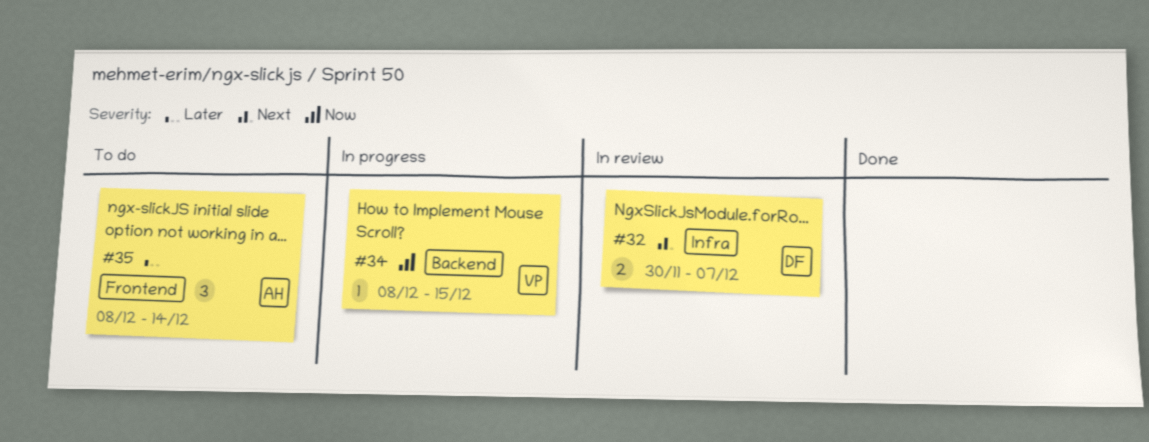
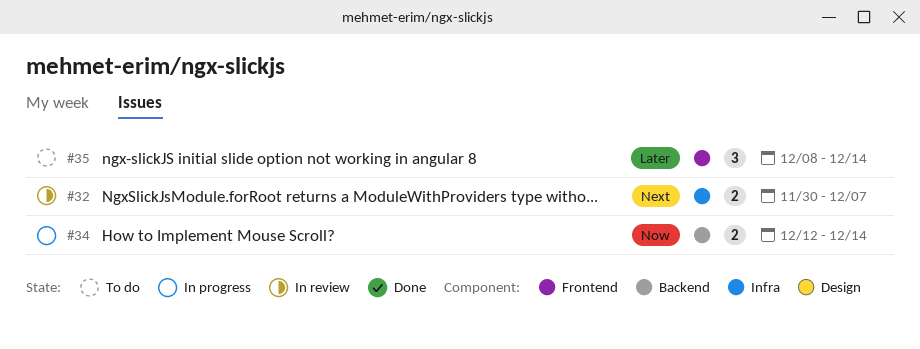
#34, estimate: 1 -> 2
#34, start: Dec 8 -> Dec 12
#34, due: Dec 15 -> Dec 14

